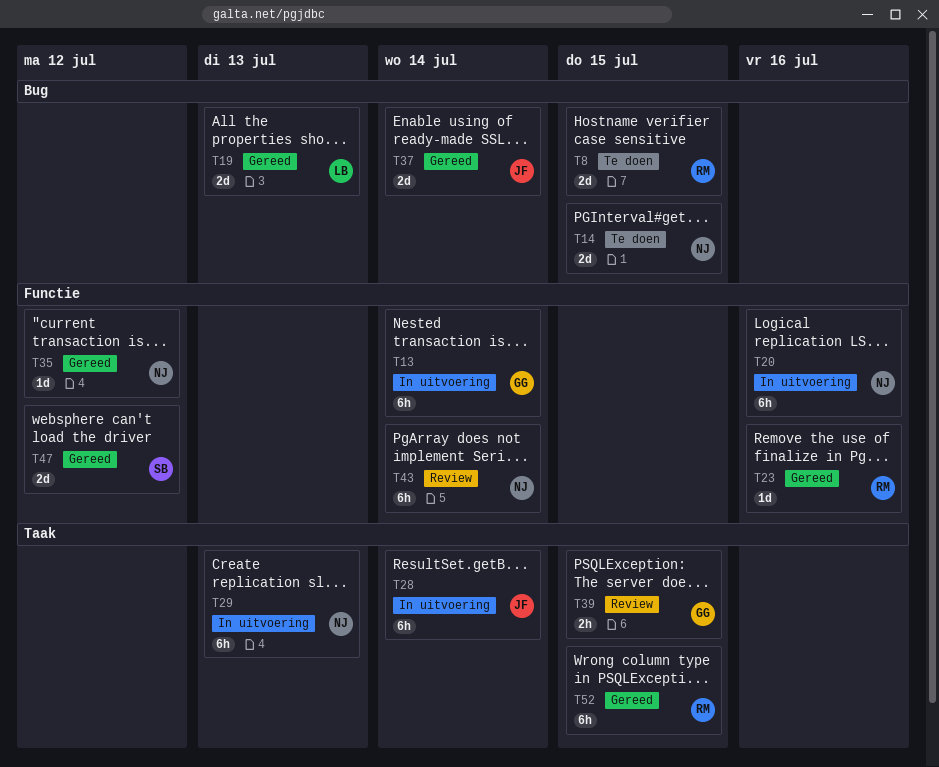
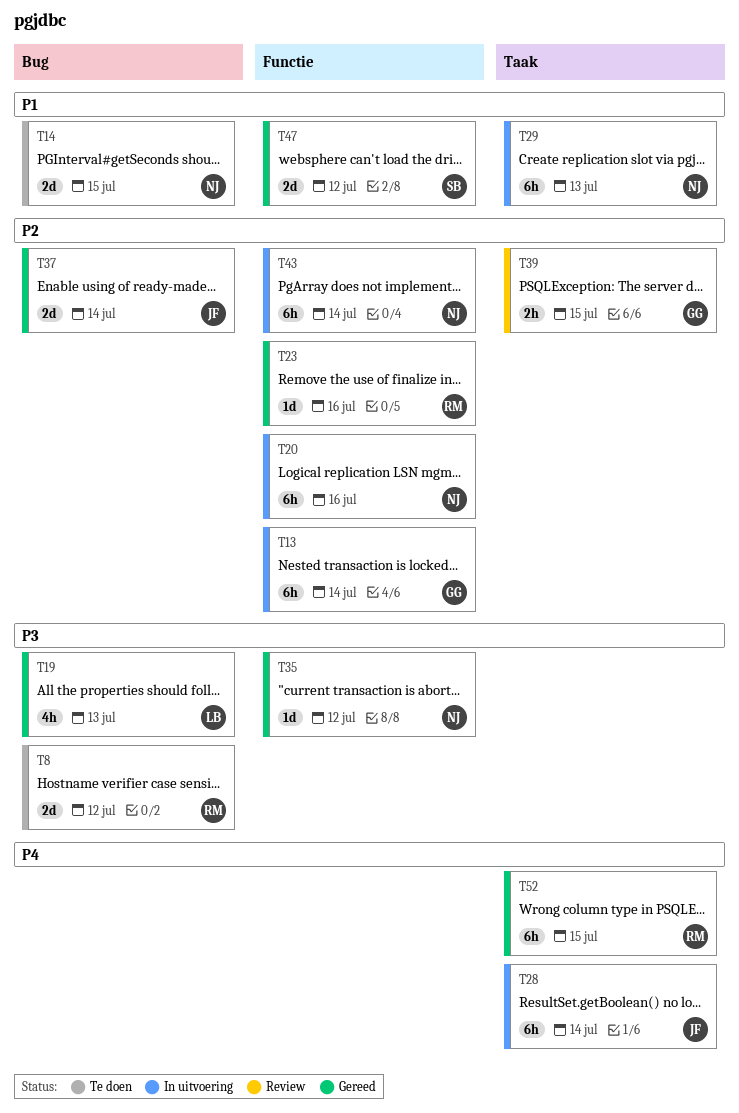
T8, due: Jul 15 -> Jul 12
T19, estimate: 2d -> 4h
T43, status: Review -> In uitvoering

